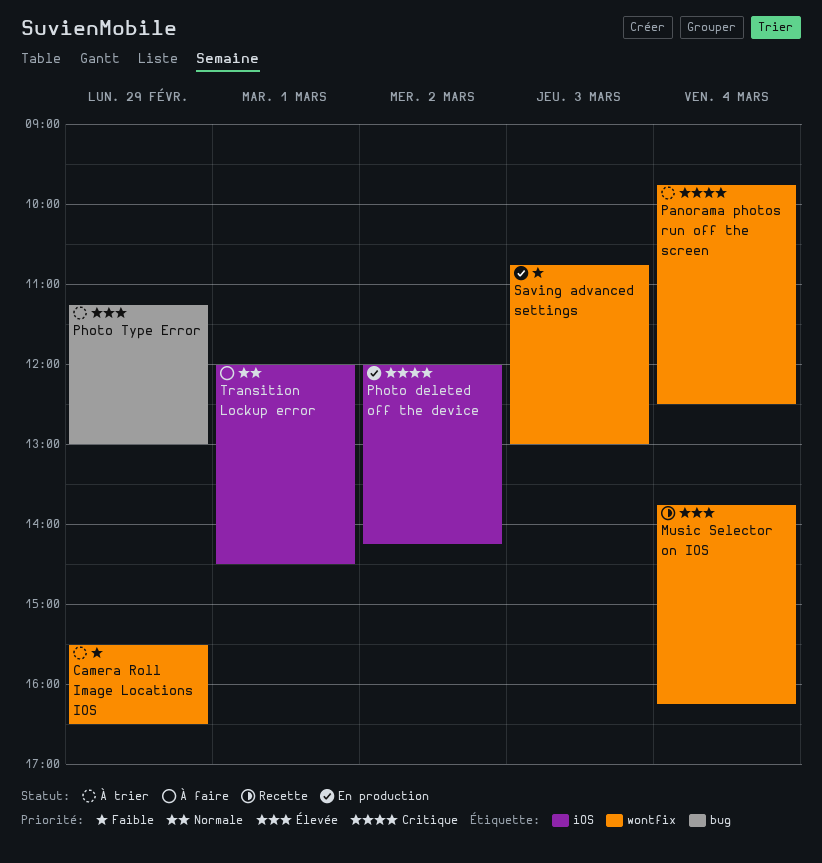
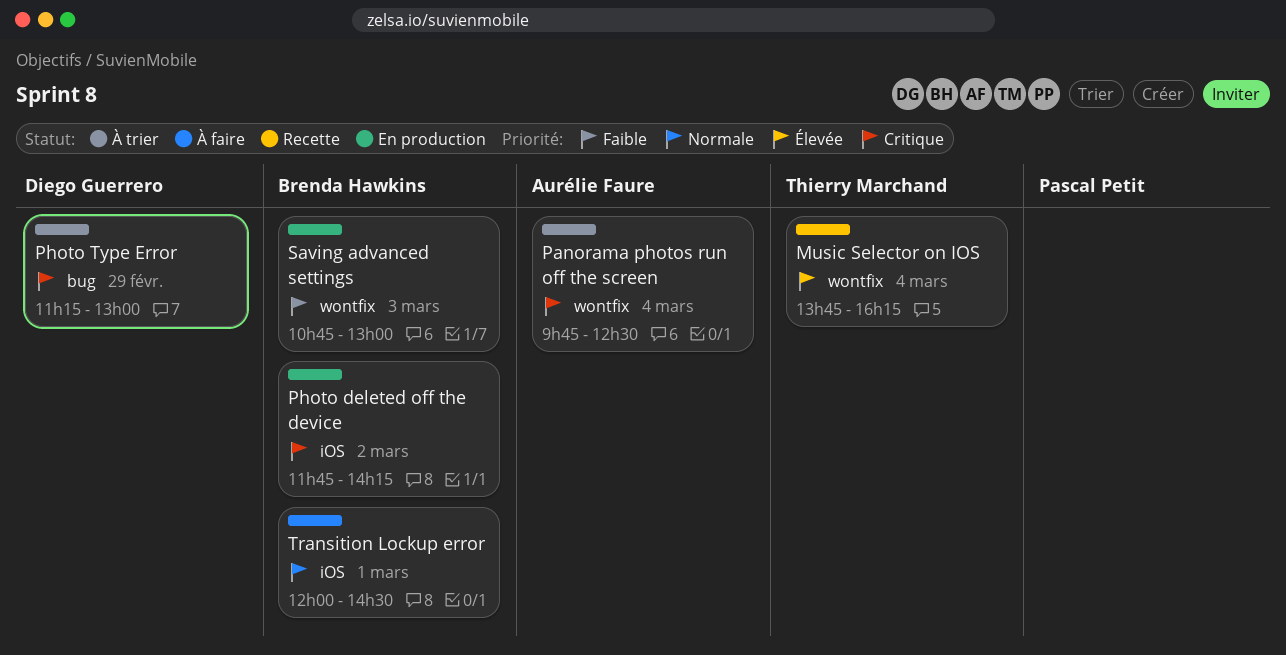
Camera Roll Image Locations IOS: present -> none
Photo deleted off the device, begins: 12:00 -> 11:45
Photo Type Error, priority: Élevée -> Critique

